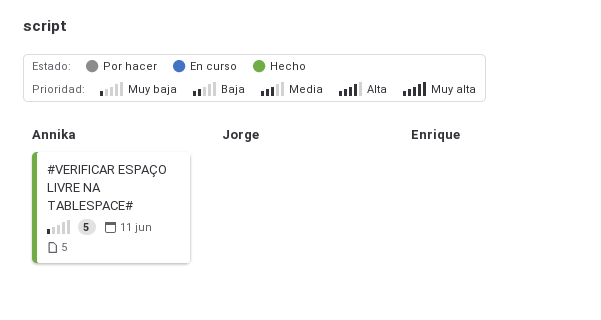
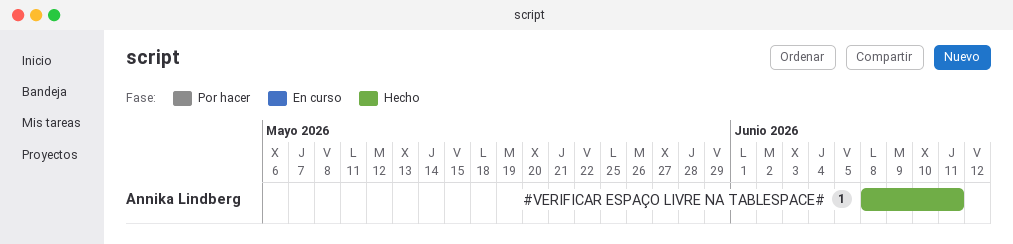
#VERIFICAR ESPAÇO LIVRE NA TABLESPACE#, estimate: 5 -> 1

